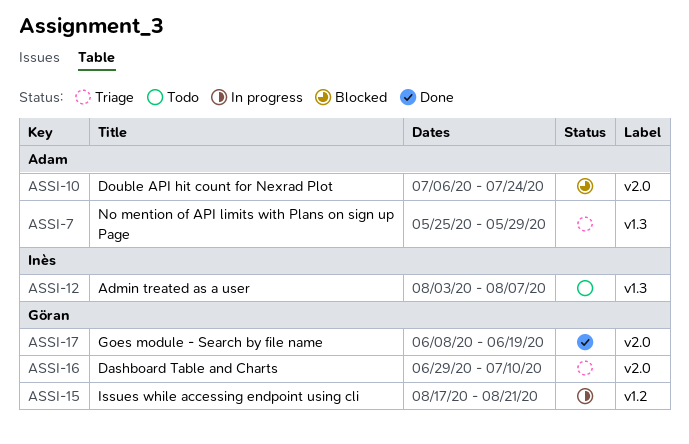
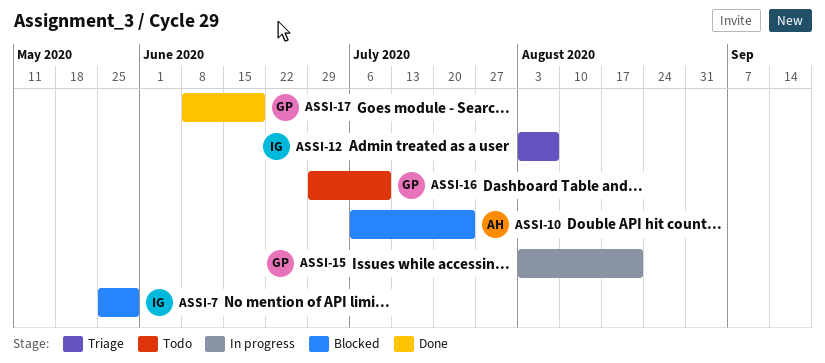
ASSI-7, status: Triage -> Blocked
ASSI-7, owner: Adam -> Inès
ASSI-12, status: Todo -> Triage
ASSI-15, start: Aug 17 -> Aug 3
ASSI-16, status: Triage -> Todo

